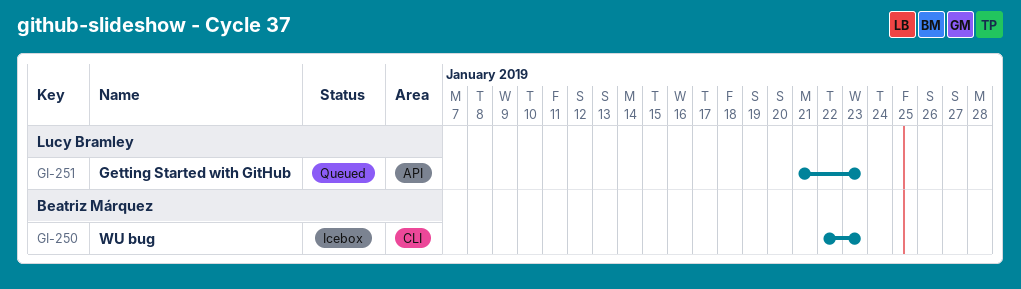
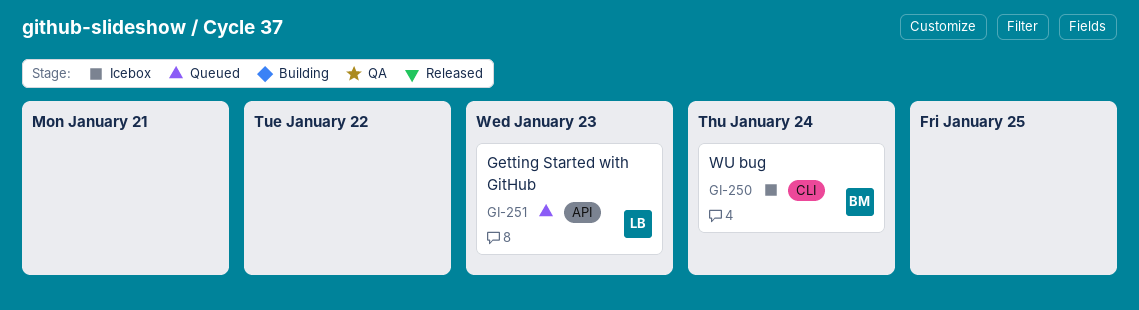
GI-250, due: Jan 23 -> Jan 24

